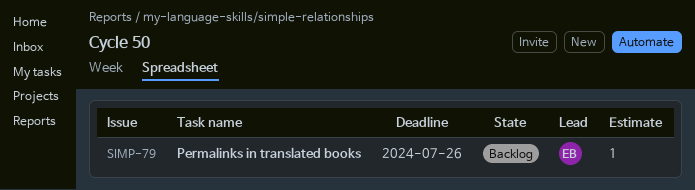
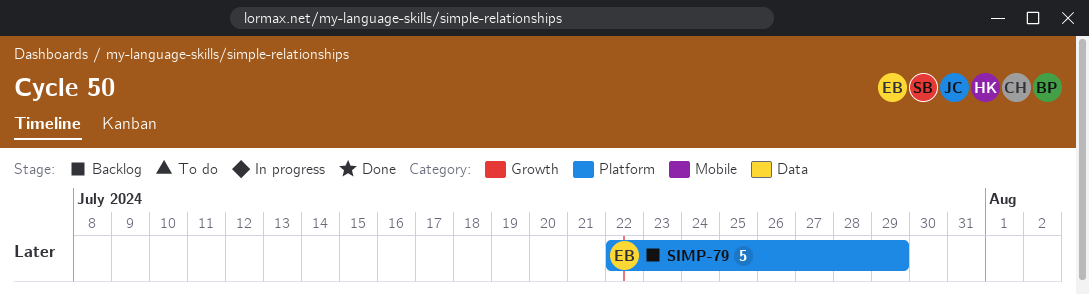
SIMP-79, estimate: 1 -> 5
SIMP-79, due: Jul 26 -> Jul 29

